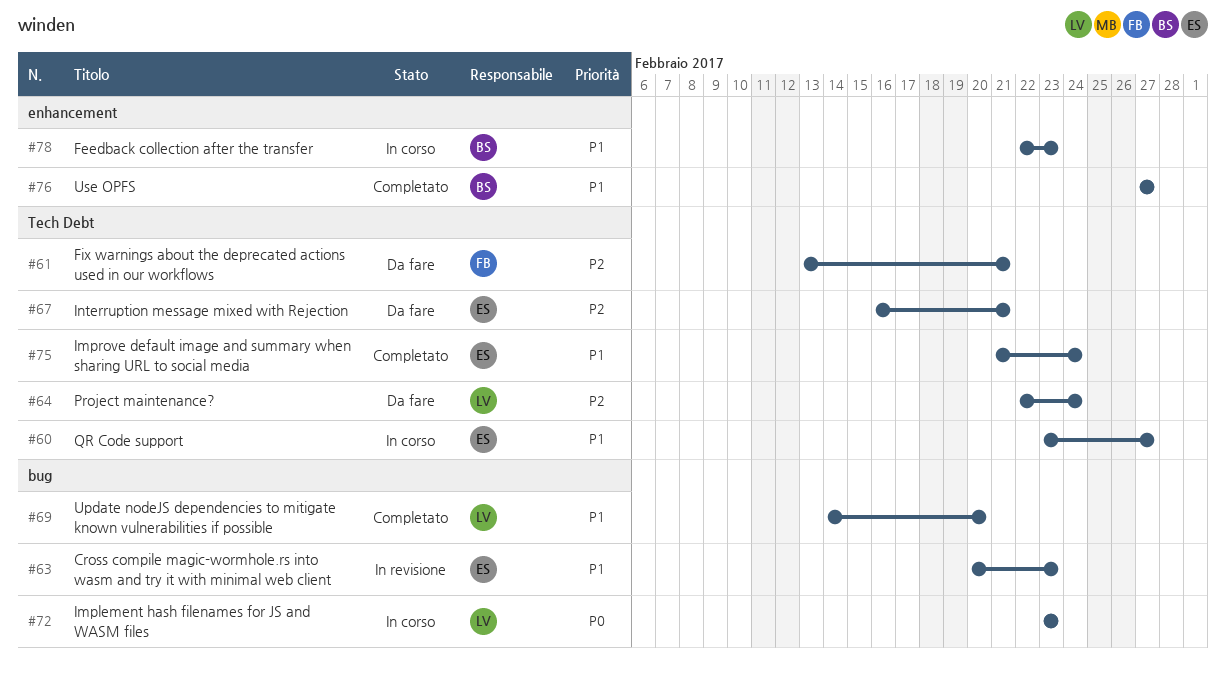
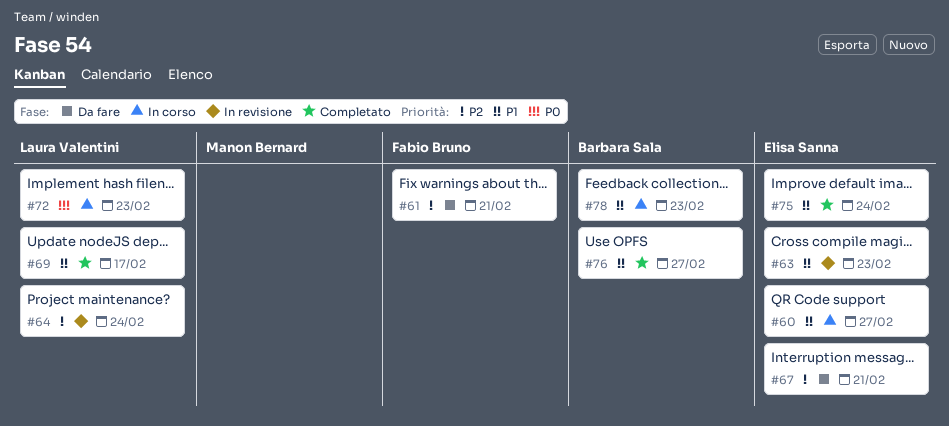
#64, status: Da fare -> In revisione
#69, due: Feb 20 -> Feb 17

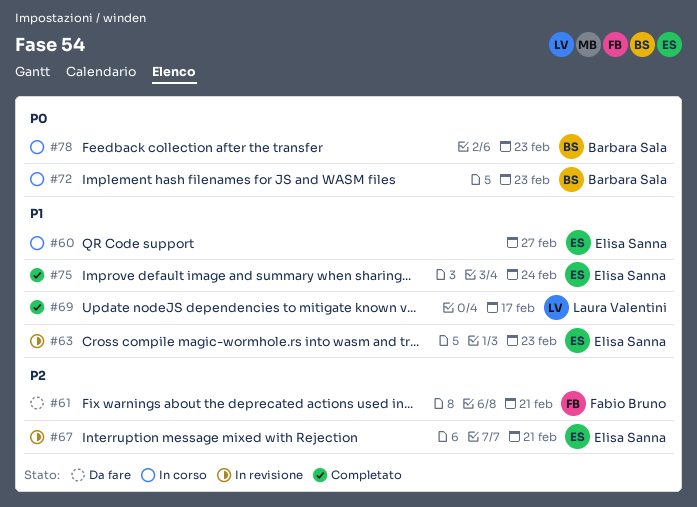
#64: present -> none
#67, status: Da fare -> In revisione
#72, owner: Laura Valentini -> Barbara Sala
#76: present -> none
#78, priority: P1 -> P0

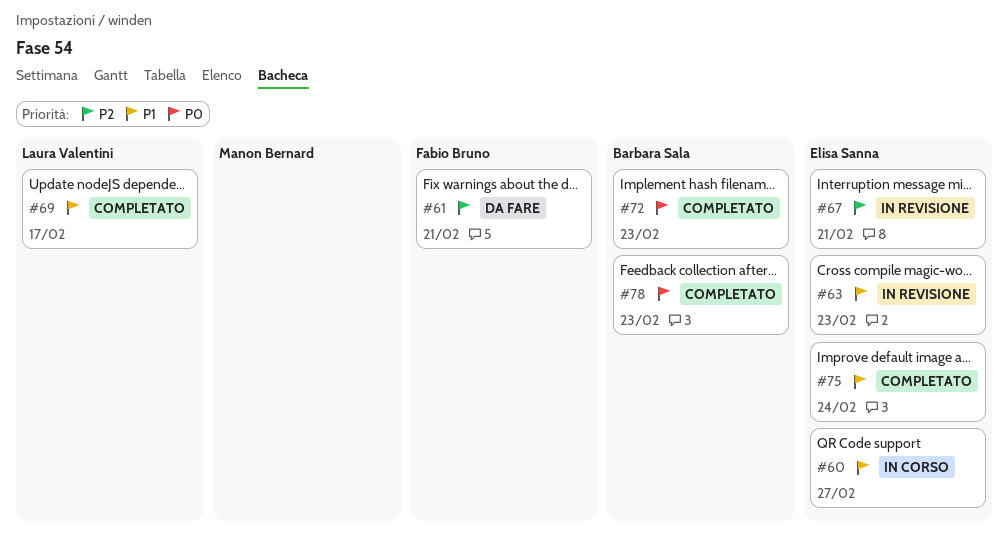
#72, status: In corso -> Completato
#78, status: In corso -> Completato

